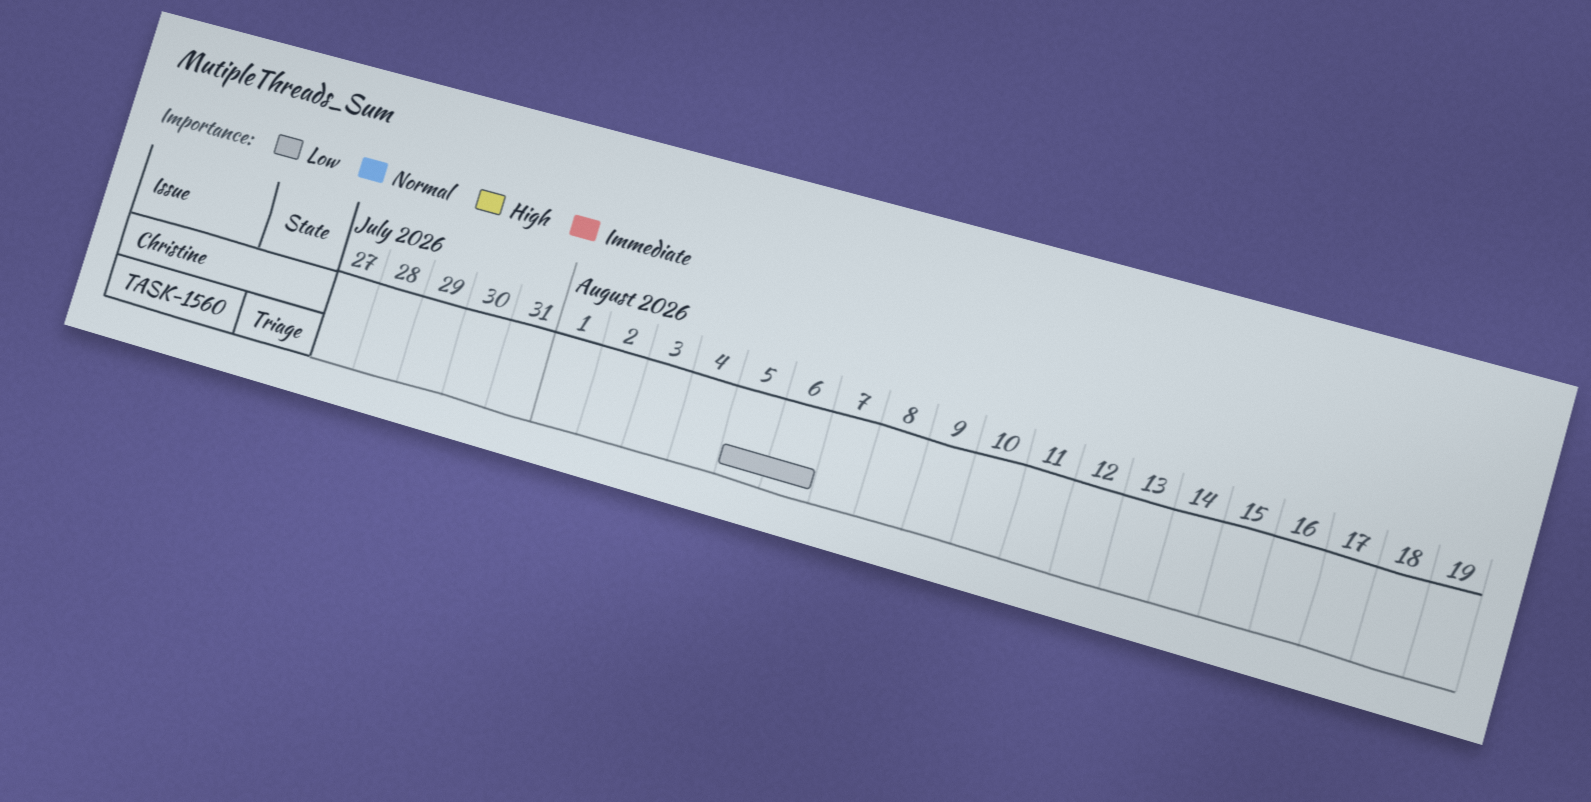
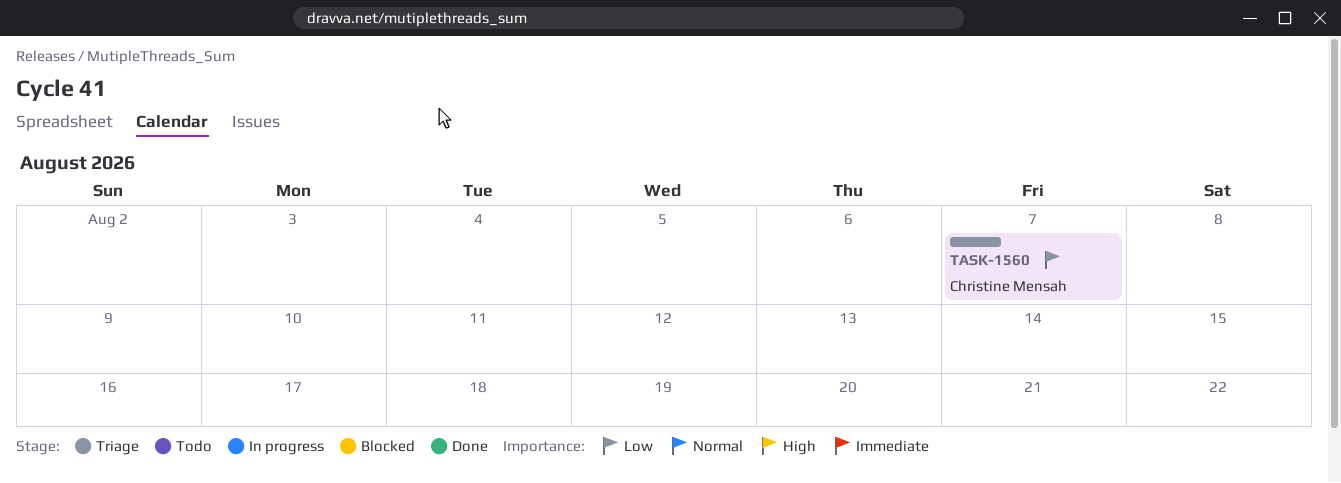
TASK-1560, due: Aug 6 -> Aug 7

